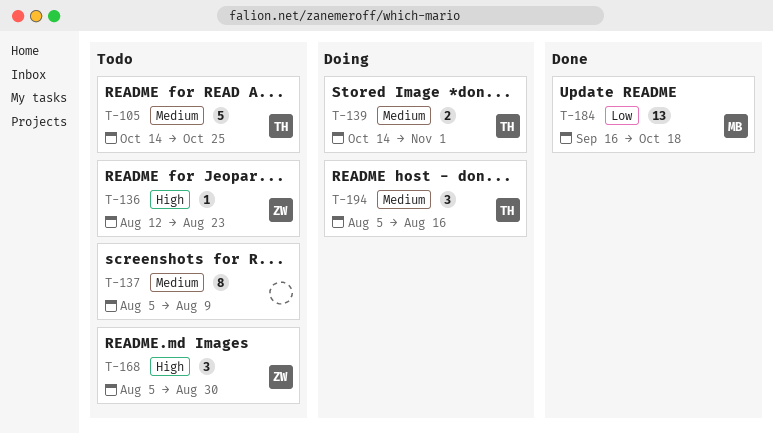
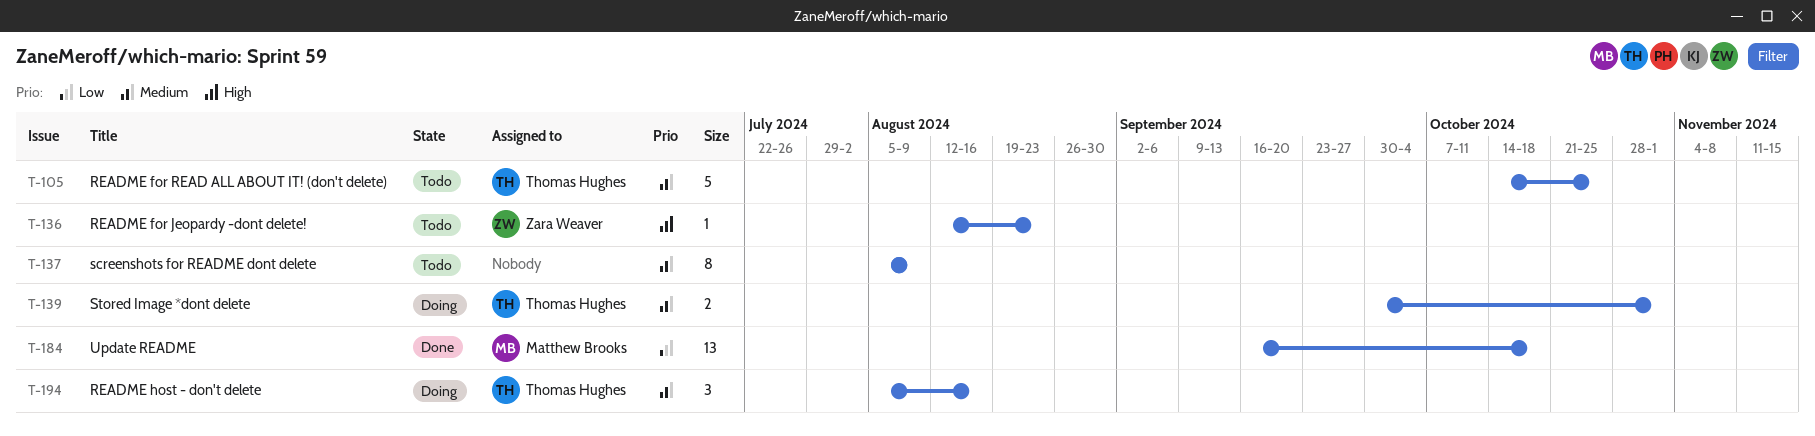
T-139, start: Oct 14 -> Sep 30
T-168: present -> none

